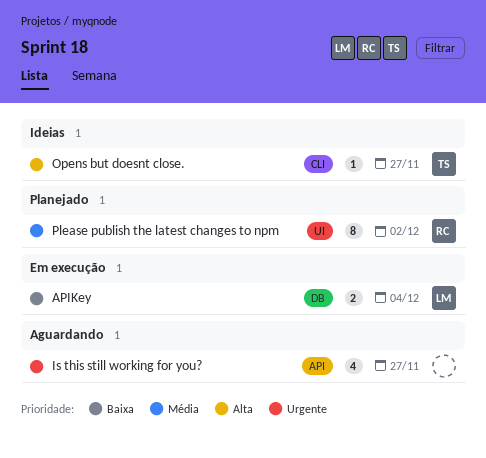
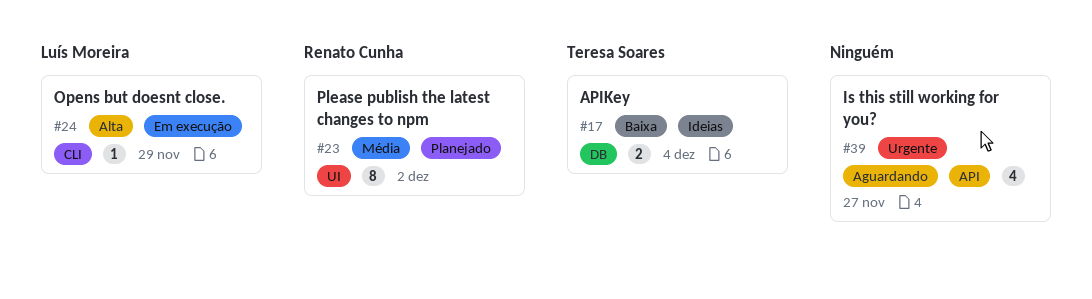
APIKey, status: Em execução -> Ideias
APIKey, owner: Luís Moreira -> Teresa Soares
Opens but doesnt close., status: Ideias -> Em execução
Opens but doesnt close., owner: Teresa Soares -> Luís Moreira
Opens but doesnt close., due: Nov 27 -> Nov 29

